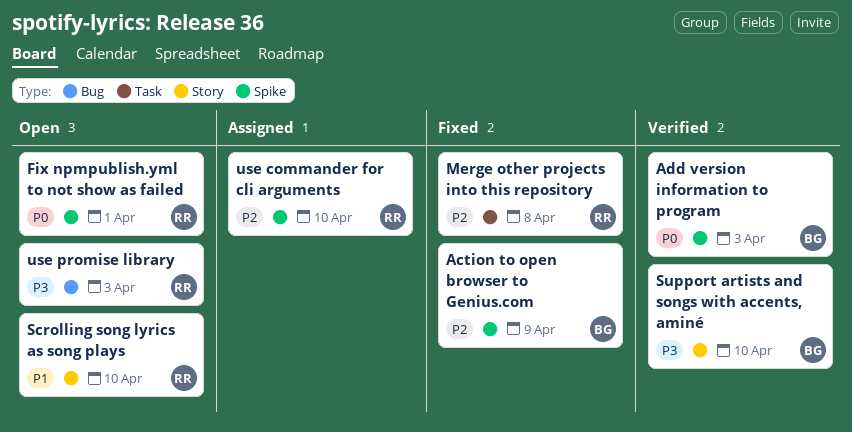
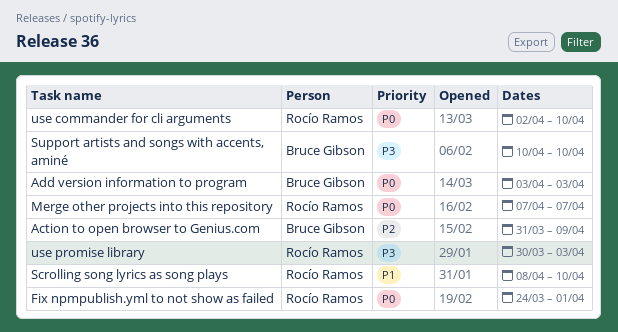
Merge other projects into this repository, priority: P2 -> P0
Merge other projects into this repository, due: Apr 8 -> Apr 7
use commander for cli arguments, priority: P2 -> P0

